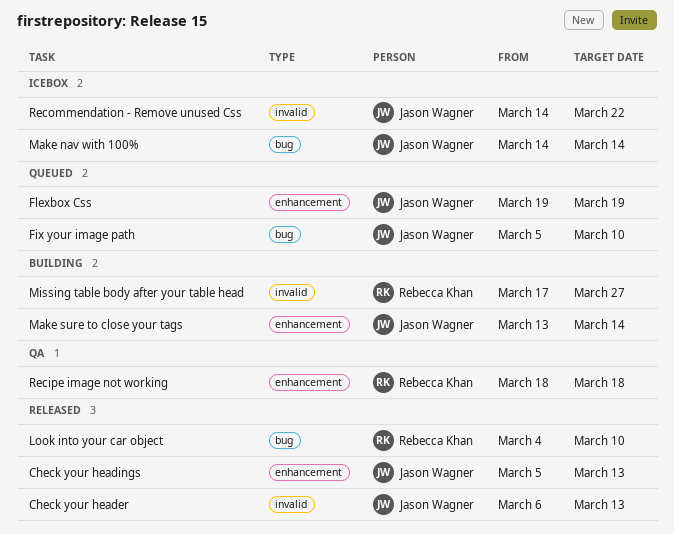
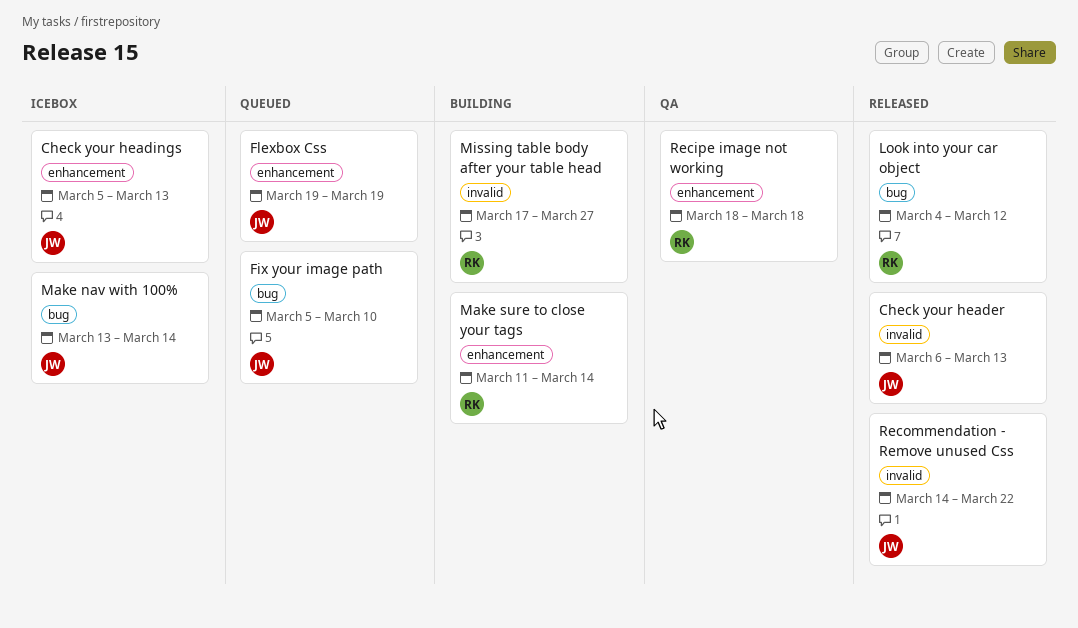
Check your headings, status: Released -> Icebox
Look into your car object, due: Mar 10 -> Mar 12
Make nav with 100%, start: Mar 14 -> Mar 13
Make sure to close your tags, owner: Jason Wagner -> Rebecca Khan
Make sure to close your tags, start: Mar 13 -> Mar 11
Recommendation - Remove unused Css, status: Icebox -> Released

